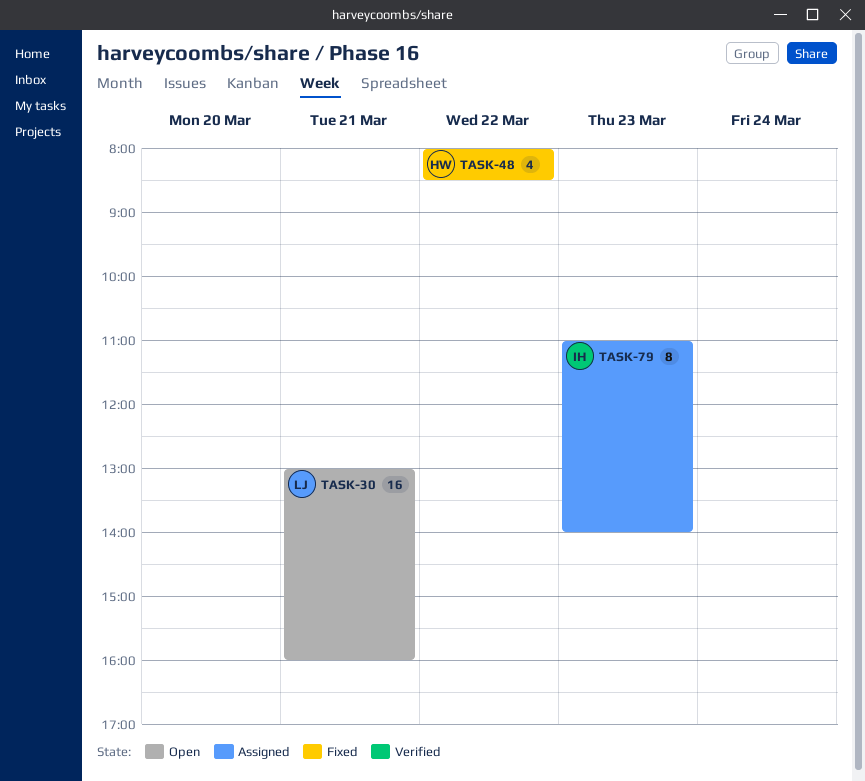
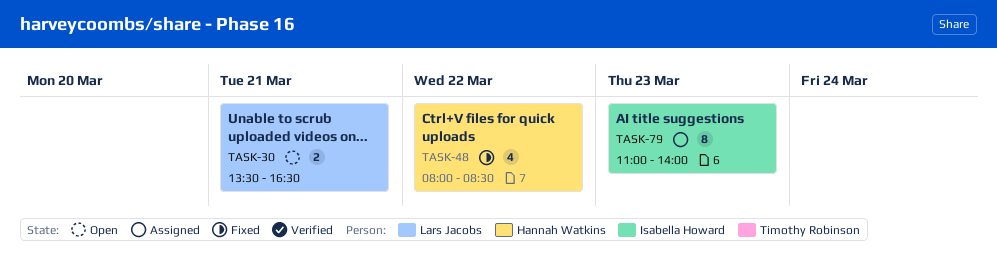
TASK-30, estimate: 16 -> 2
TASK-30, begins: 13:00 -> 13:30
TASK-30, ends: 16:00 -> 16:30

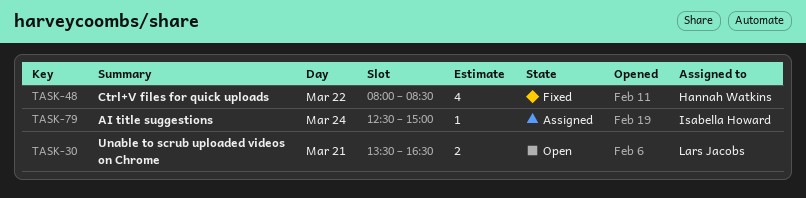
TASK-79, estimate: 8 -> 1
TASK-79, day: Mar 23 -> Mar 24
TASK-79, begins: 11:00 -> 12:30
TASK-79, ends: 14:00 -> 15:00

